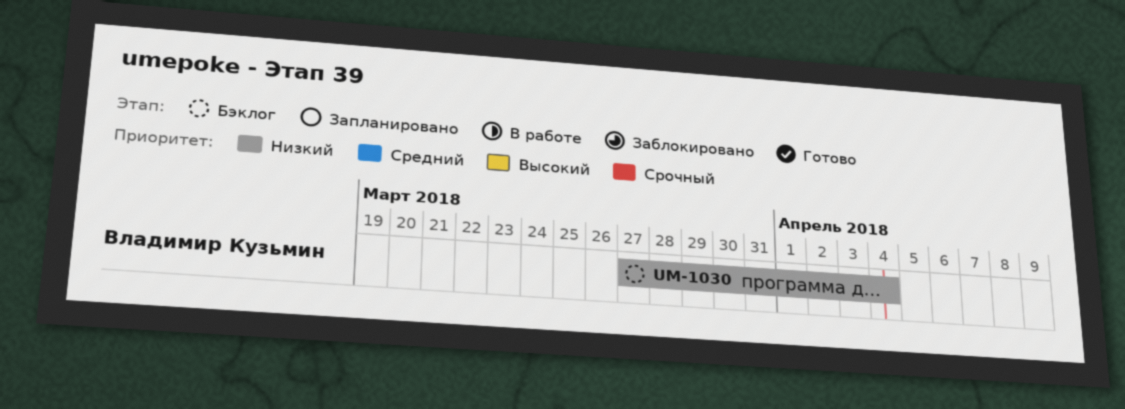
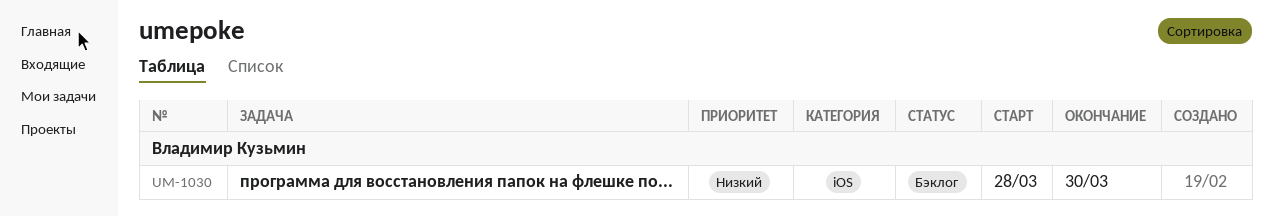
UM-1030, start: Mar 27 -> Mar 28
UM-1030, due: Apr 4 -> Mar 30

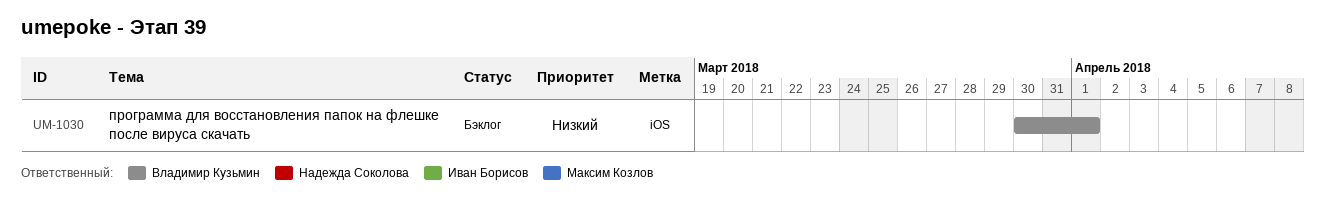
UM-1030, start: Mar 28 -> Mar 30
UM-1030, due: Mar 30 -> Apr 1

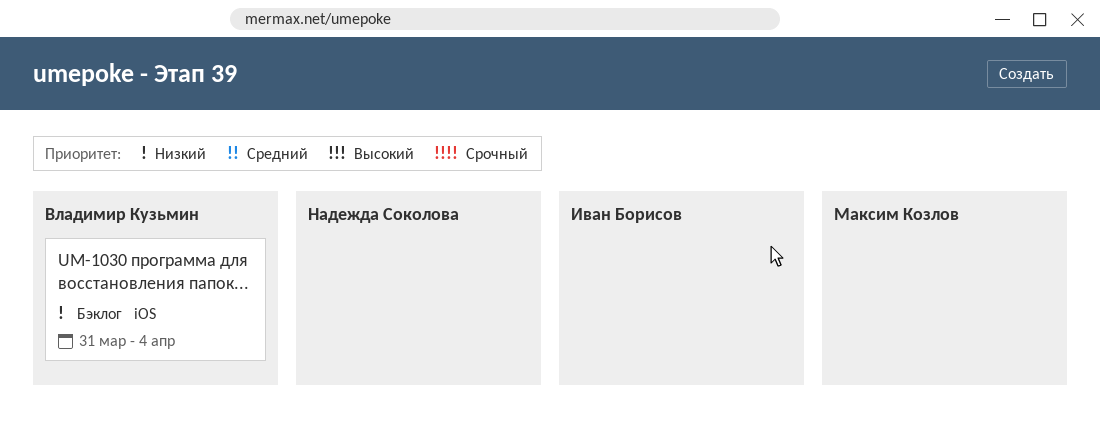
UM-1030, start: Mar 30 -> Mar 31
UM-1030, due: Apr 1 -> Apr 4

